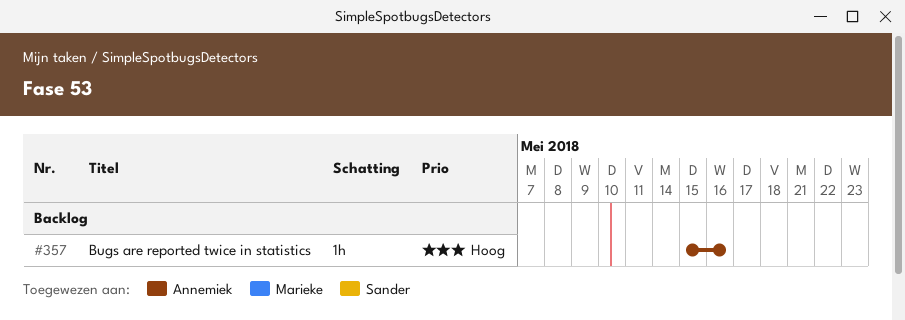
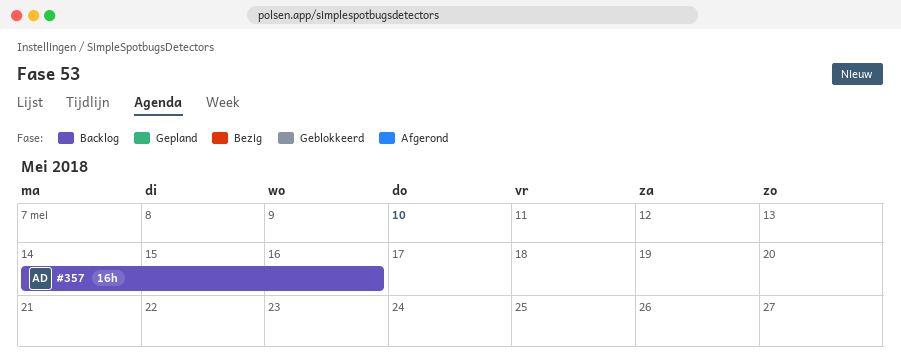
#357, estimate: 1h -> 16h
#357, start: May 15 -> May 14

